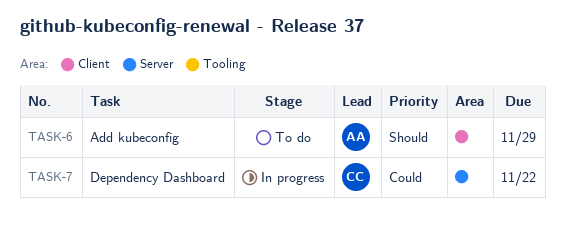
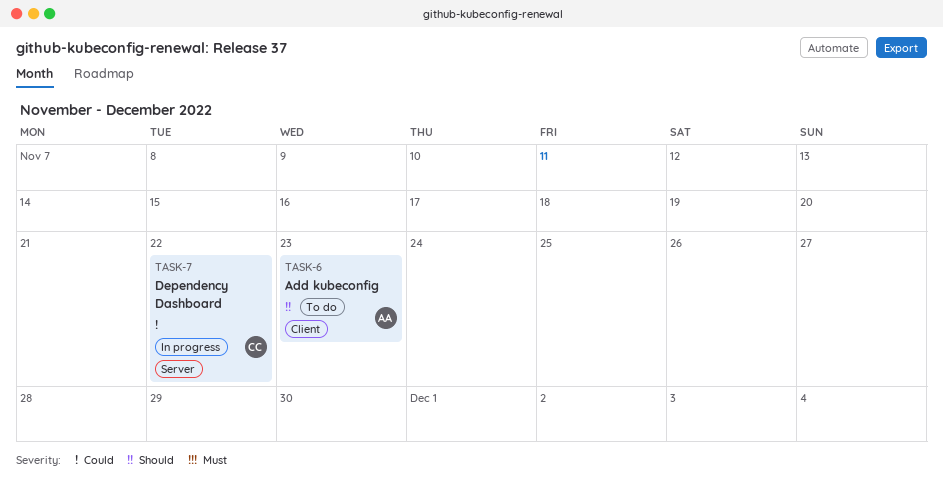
TASK-6, due: Nov 29 -> Nov 23

